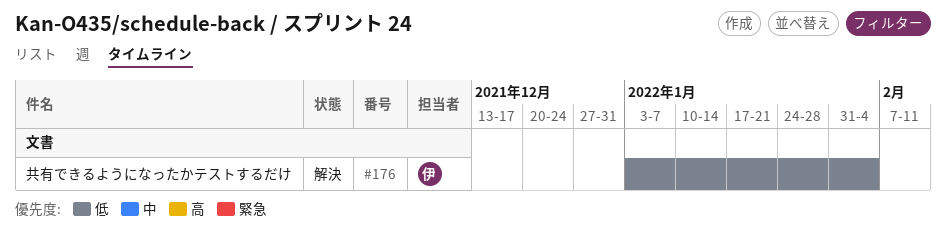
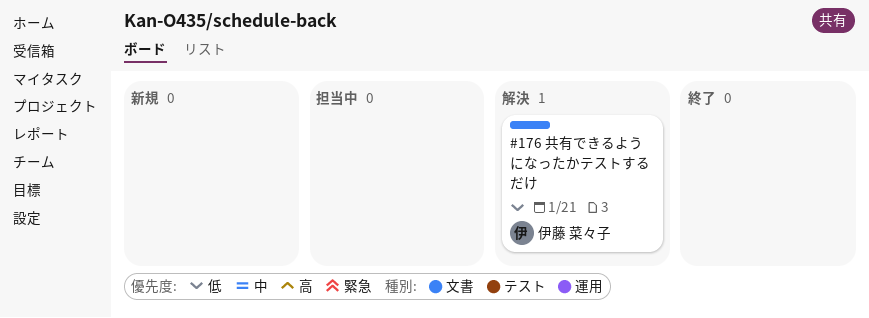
#176, due: Feb 4 -> Jan 21

